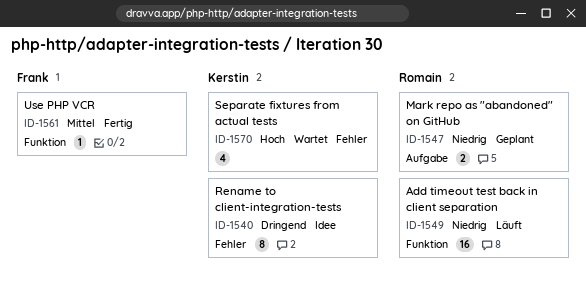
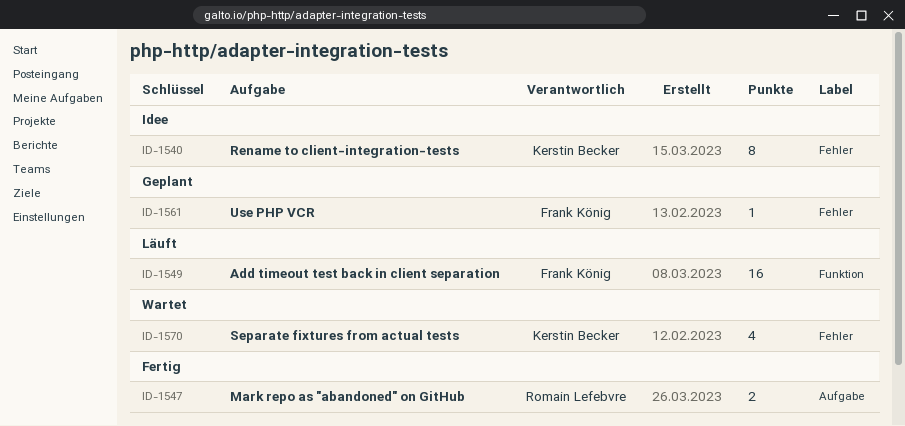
ID-1547, status: Geplant -> Fertig
ID-1549, owner: Romain Lefebvre -> Frank König
ID-1561, status: Fertig -> Geplant
ID-1561, label: Funktion -> Fehler

